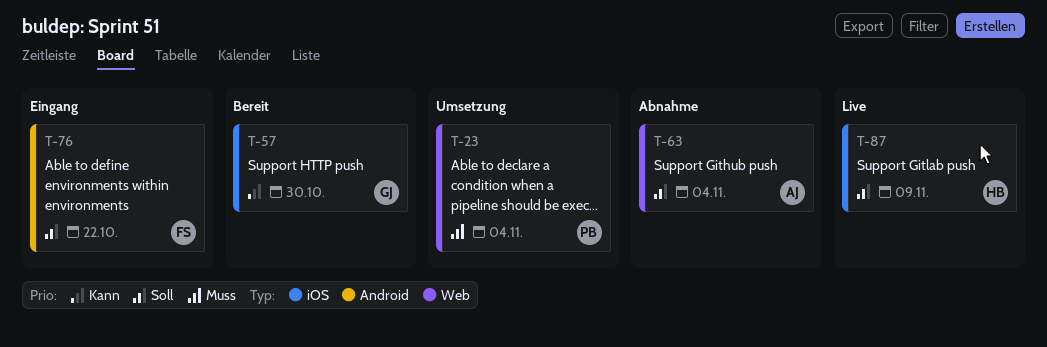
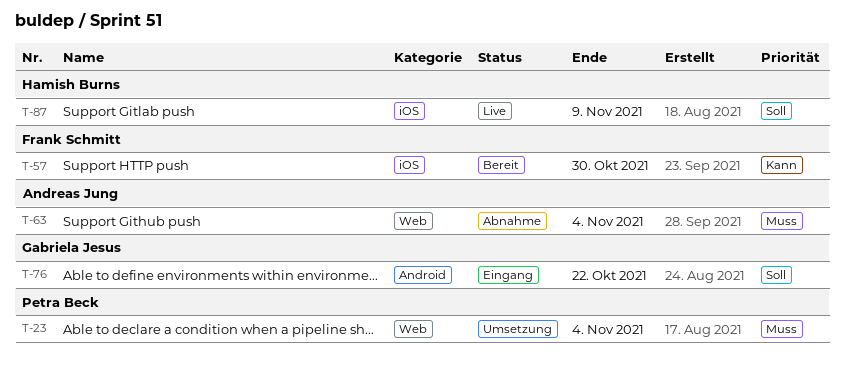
T-57, owner: Gabriela Jesus -> Frank Schmitt
T-63, priority: Soll -> Muss
T-76, owner: Frank Schmitt -> Gabriela Jesus

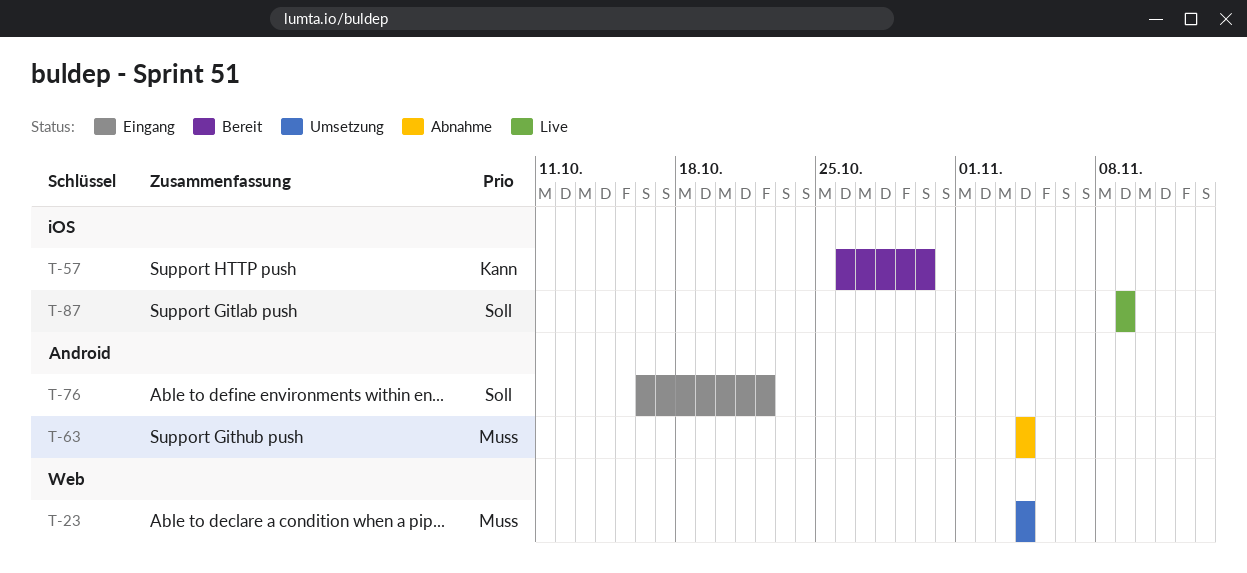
T-63, label: Web -> Android

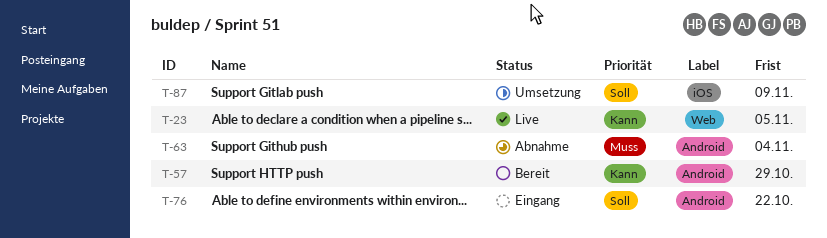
T-23, status: Umsetzung -> Live
T-23, priority: Muss -> Kann
T-23, due: Nov 4 -> Nov 5
T-57, label: iOS -> Android
T-57, due: Oct 30 -> Oct 29
T-87, status: Live -> Umsetzung

